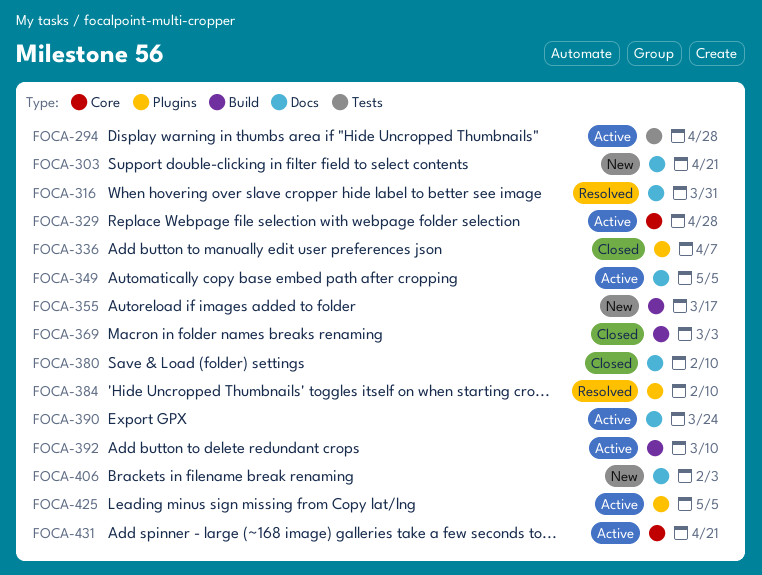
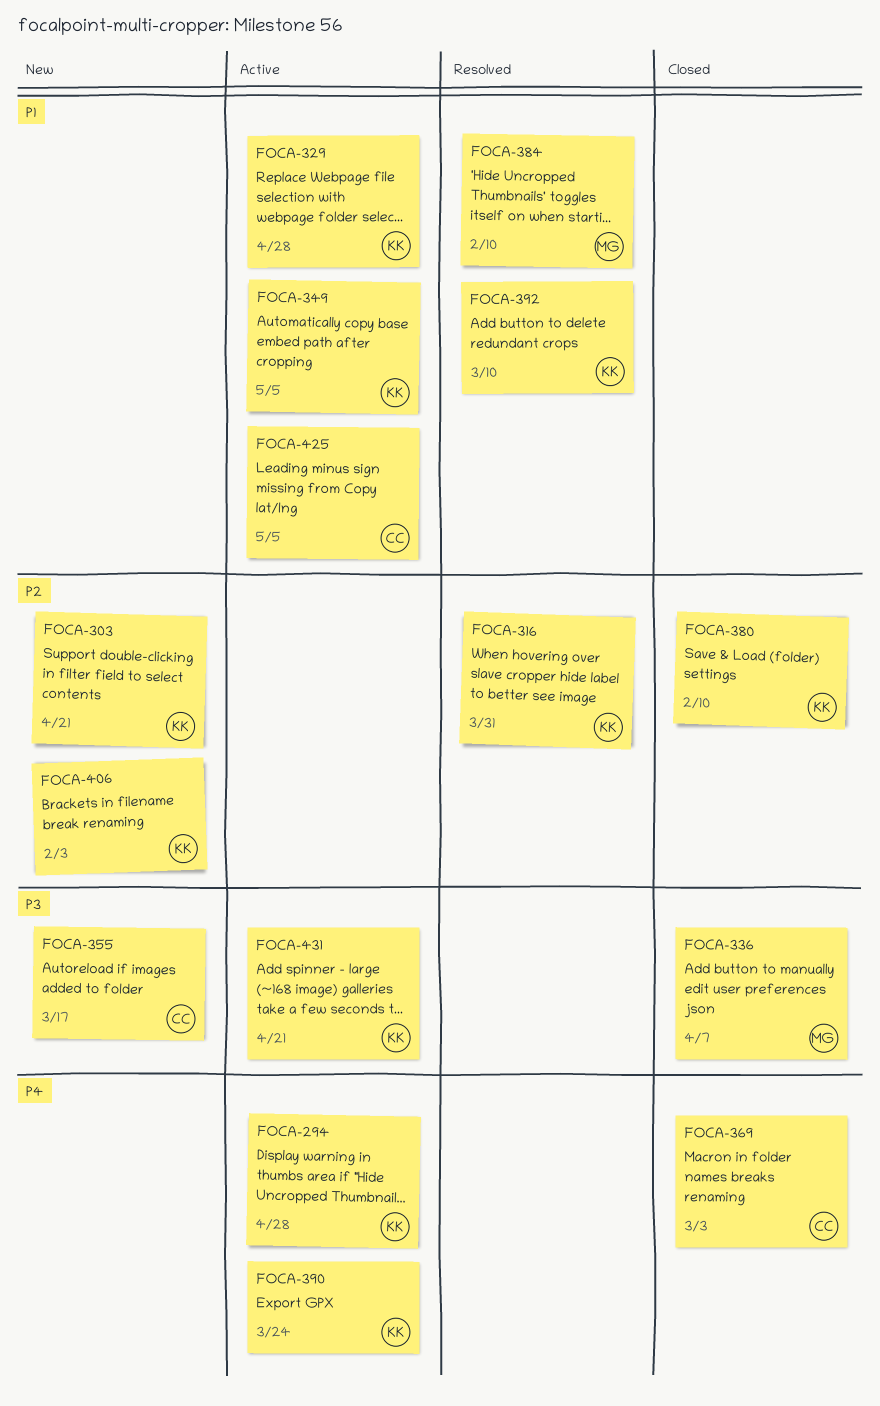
FOCA-392, status: Active -> Resolved

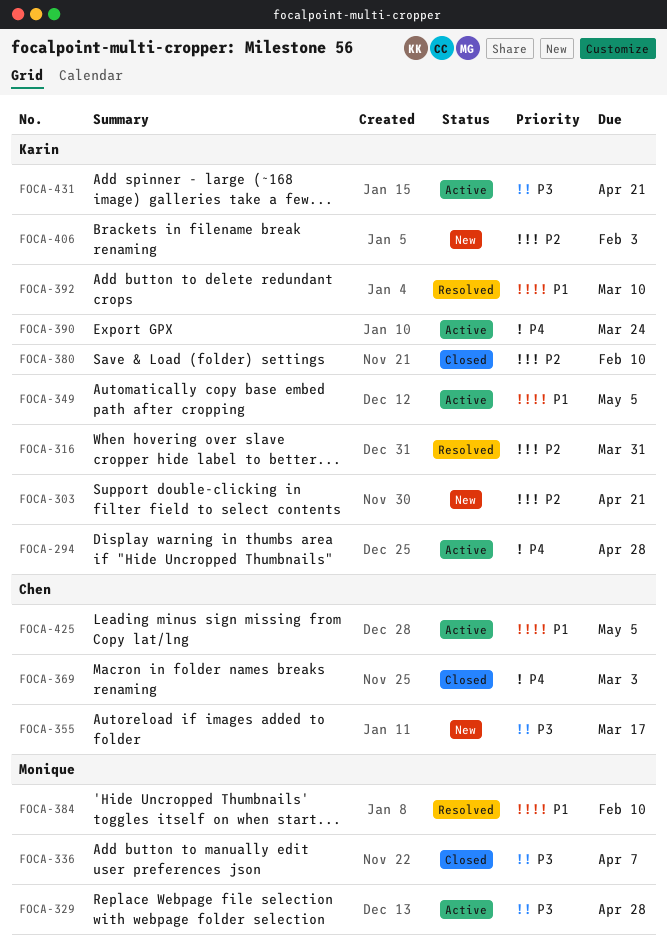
FOCA-329, owner: Karin -> Monique
FOCA-329, priority: P1 -> P3

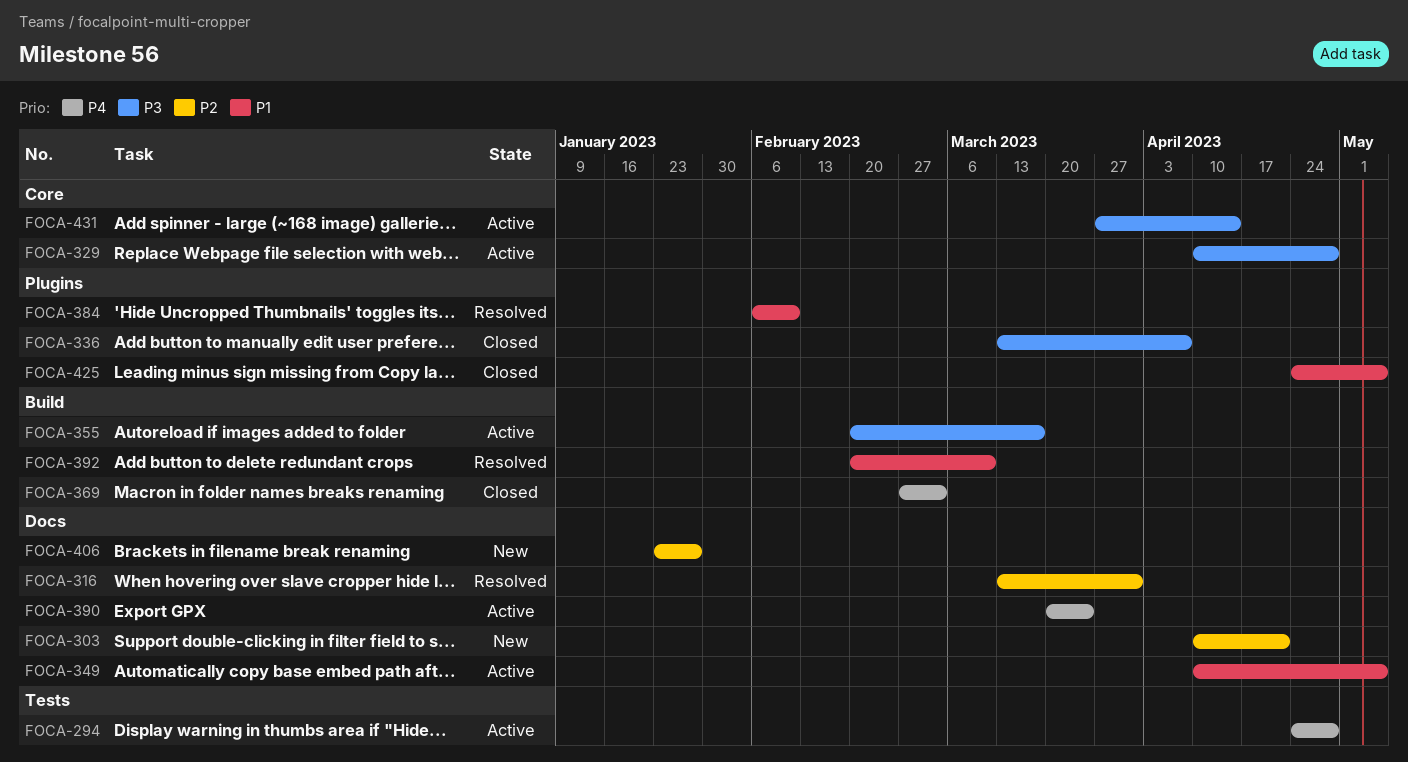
FOCA-355, status: New -> Active
FOCA-380: present -> none
FOCA-406, due: Feb 3 -> Jan 27
FOCA-425, status: Active -> Closed
FOCA-431, due: Apr 21 -> Apr 14

